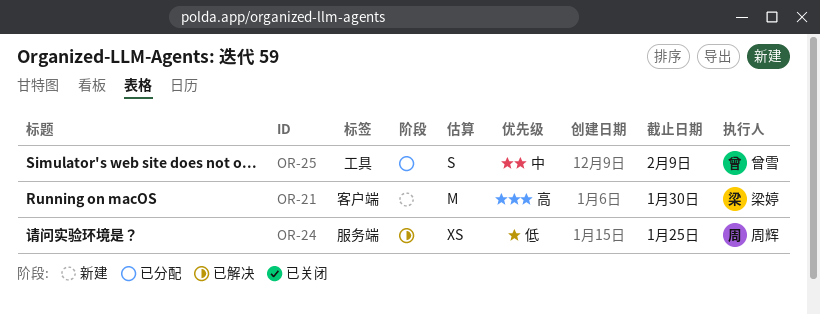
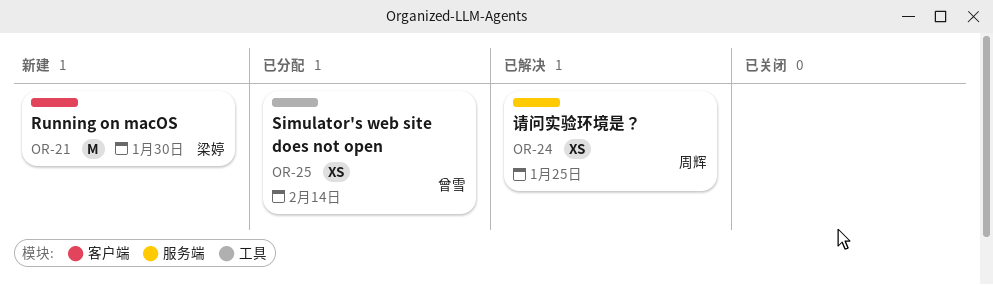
OR-25, estimate: S -> XS
OR-25, due: Feb 9 -> Feb 14

